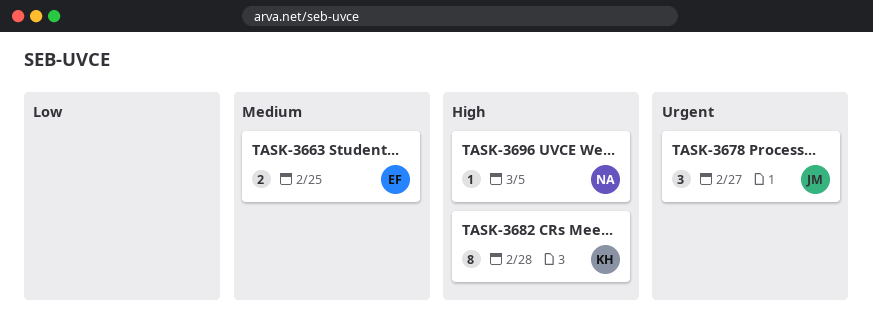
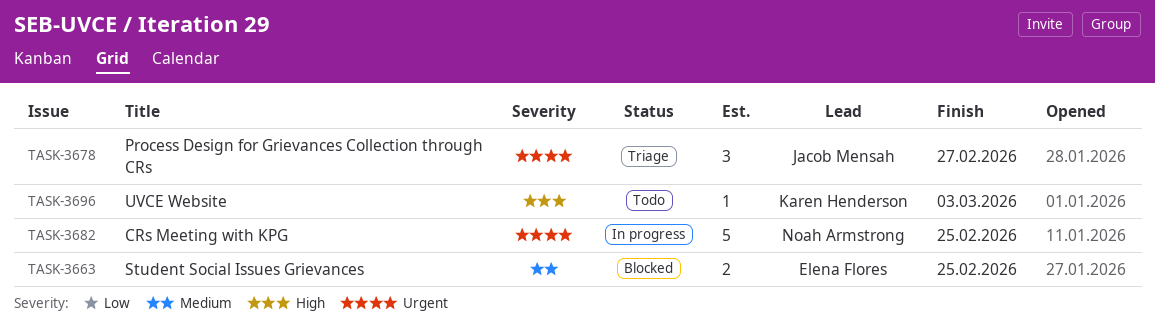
TASK-3682, owner: Karen Henderson -> Noah Armstrong
TASK-3682, priority: High -> Urgent
TASK-3682, estimate: 8 -> 5
TASK-3682, due: Feb 28 -> Feb 25
TASK-3696, owner: Noah Armstrong -> Karen Henderson
TASK-3696, due: Mar 5 -> Mar 3

